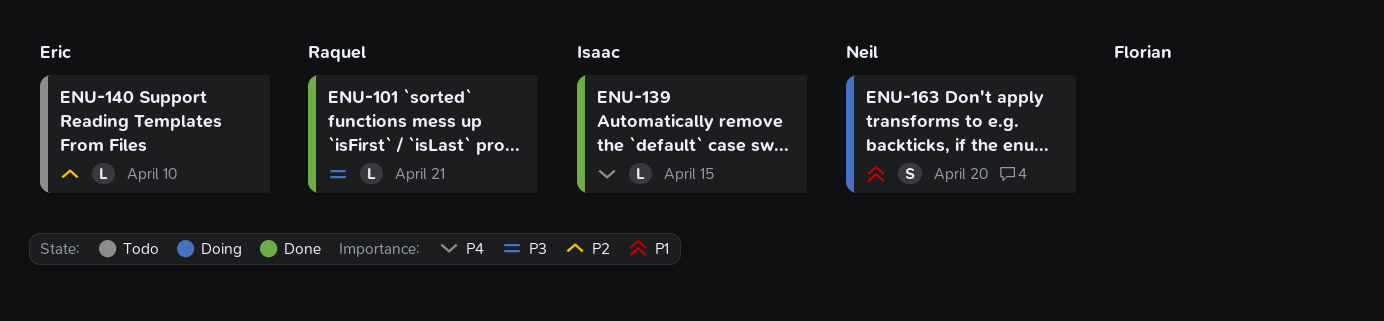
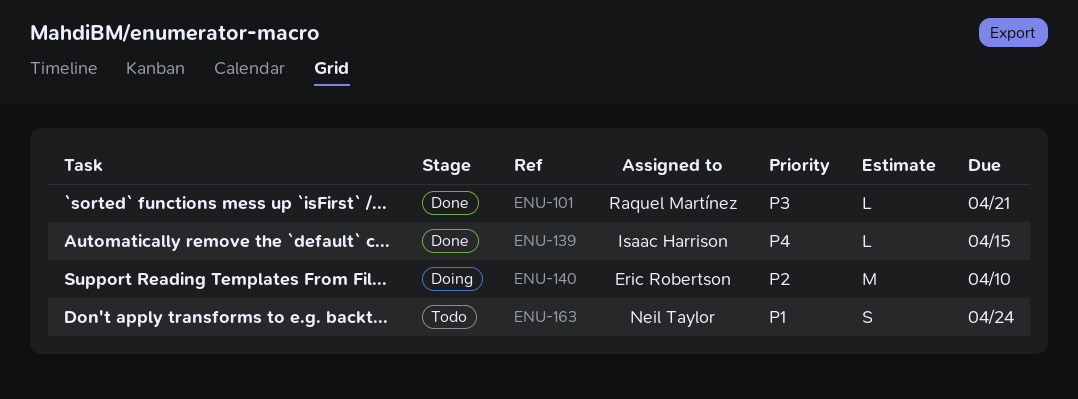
ENU-140, status: Todo -> Doing
ENU-140, estimate: L -> M
ENU-163, status: Doing -> Todo
ENU-163, due: Apr 20 -> Apr 24

